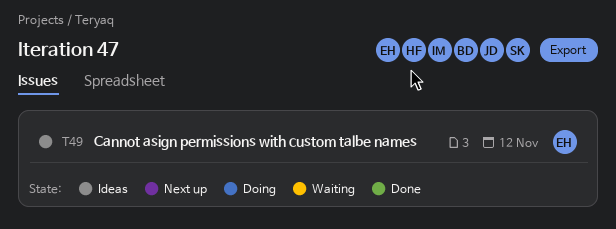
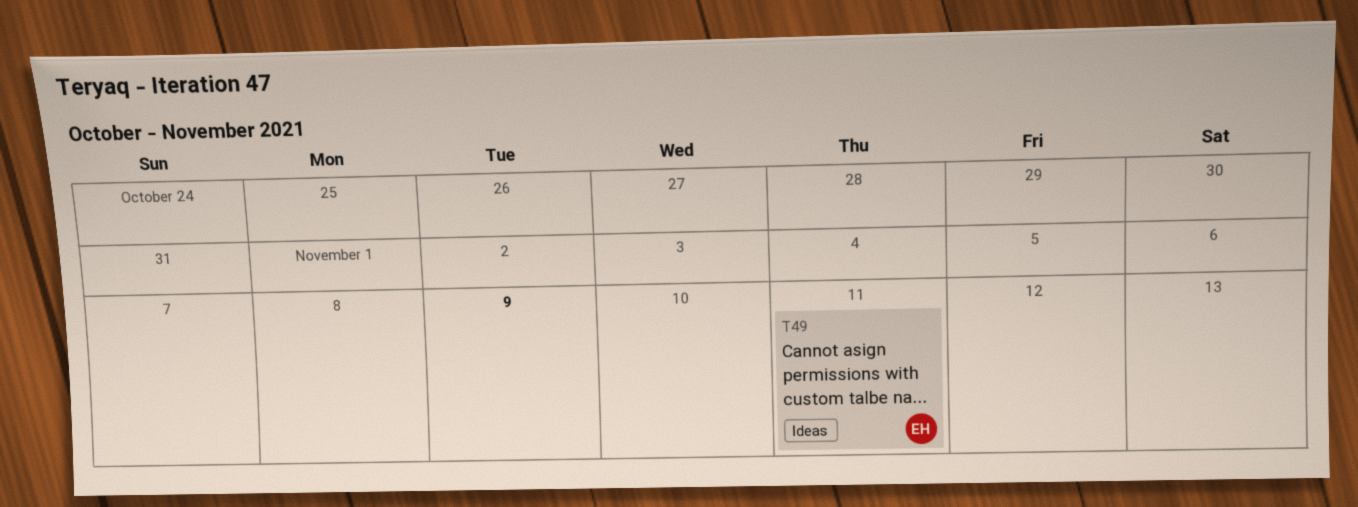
T49, due: Nov 12 -> Nov 11

